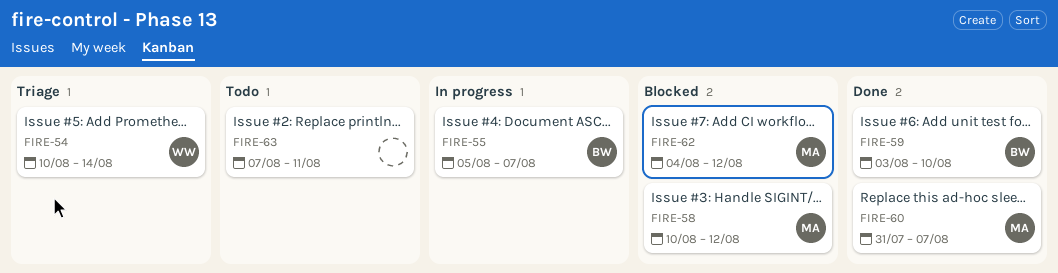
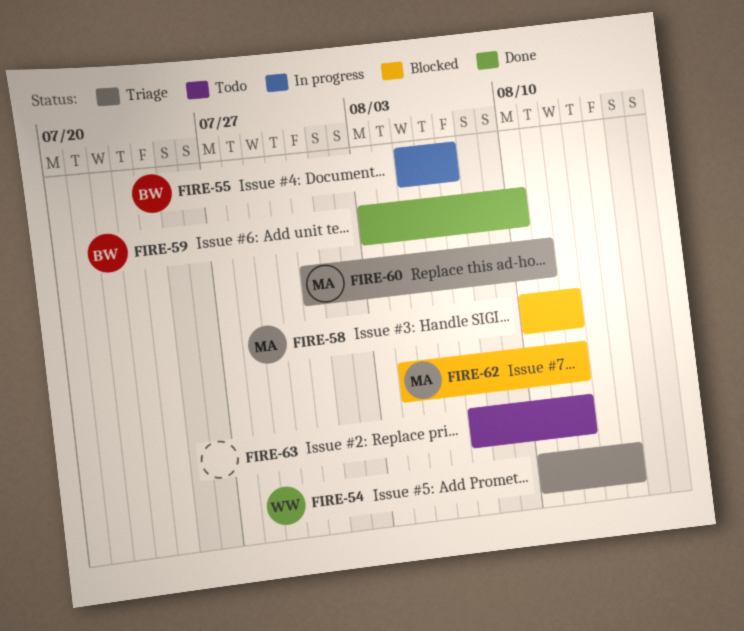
FIRE-60, status: Done -> Triage
FIRE-60, due: Aug 7 -> Aug 11
FIRE-63, due: Aug 11 -> Aug 12

